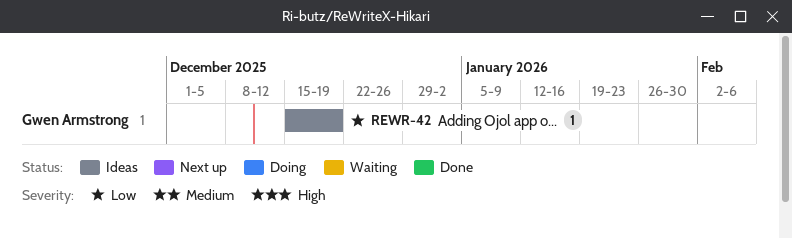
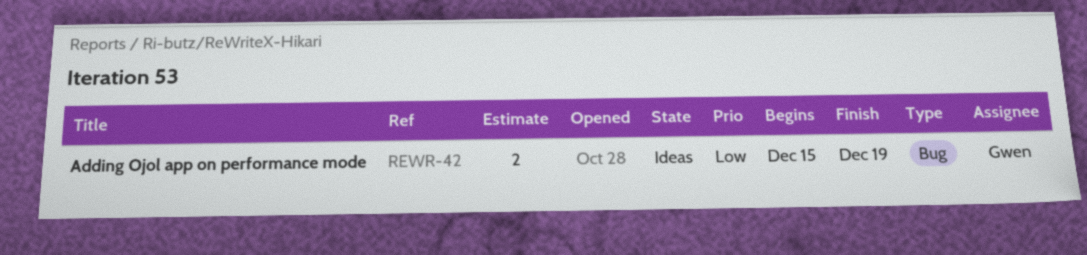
REWR-42, estimate: 1 -> 2

